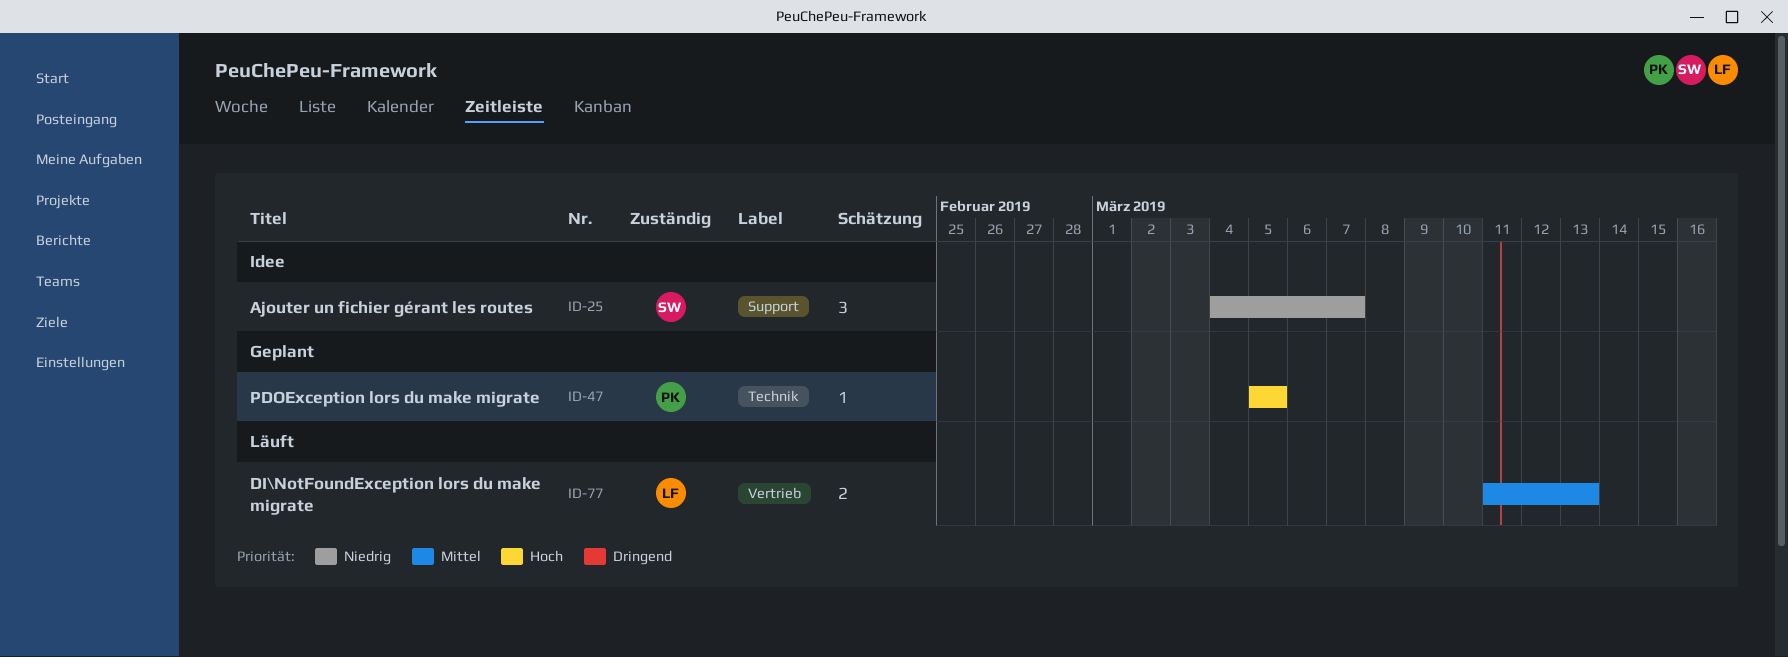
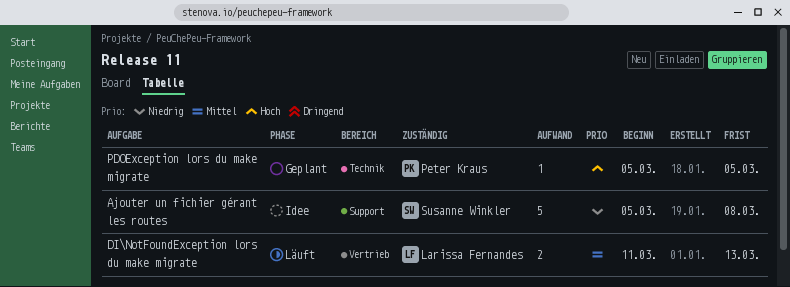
Ajouter un fichier gérant les routes, estimate: 3 -> 5
Ajouter un fichier gérant les routes, start: Mar 4 -> Mar 5
Ajouter un fichier gérant les routes, due: Mar 7 -> Mar 8

